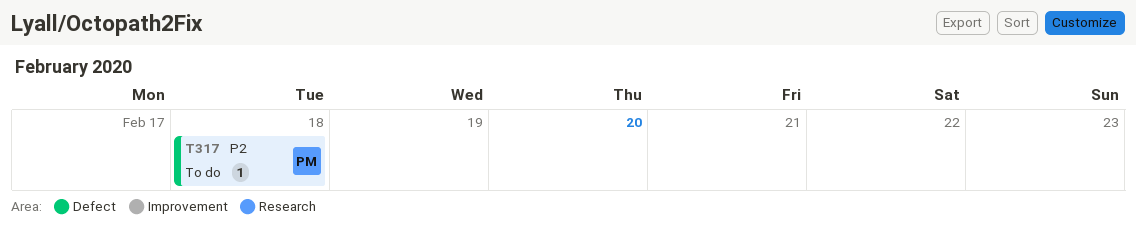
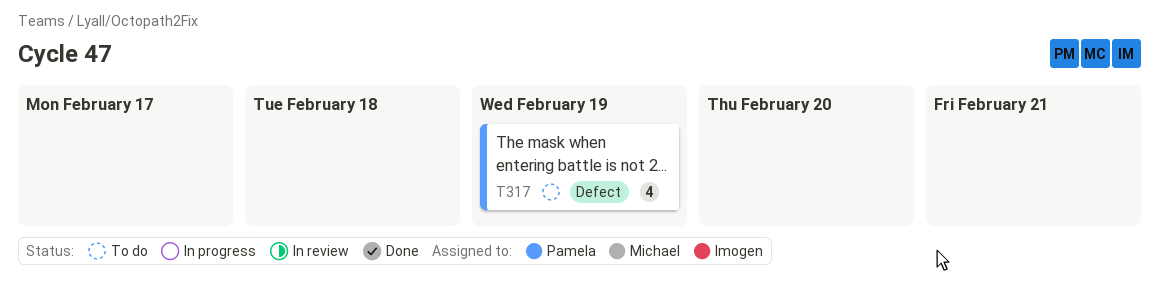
T317, estimate: 1 -> 4
T317, due: Feb 18 -> Feb 19

